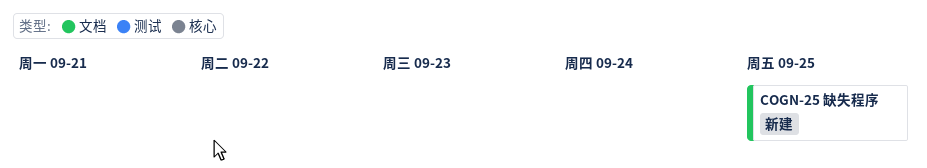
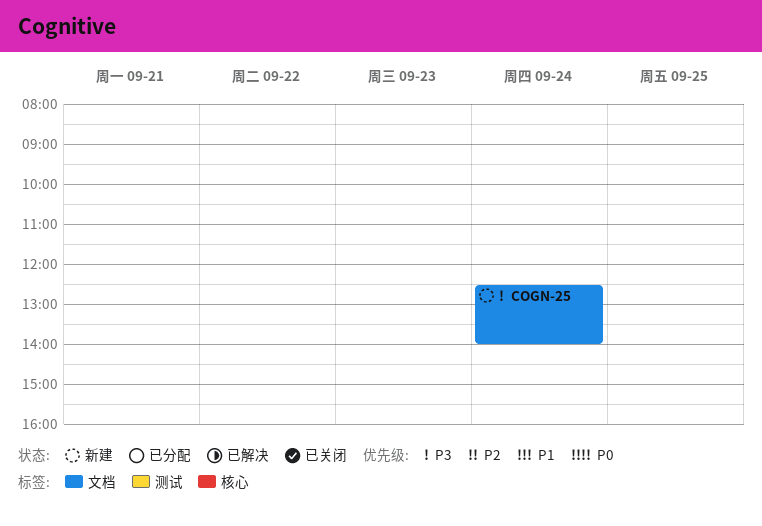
COGN-25, day: Sep 25 -> Sep 24

